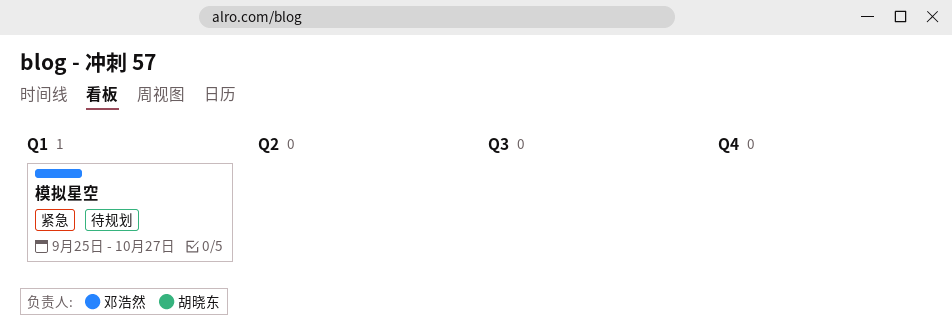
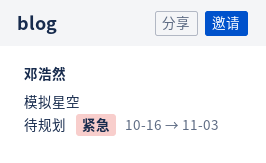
模拟星空, start: Sep 25 -> Oct 16
模拟星空, due: Oct 27 -> Nov 3

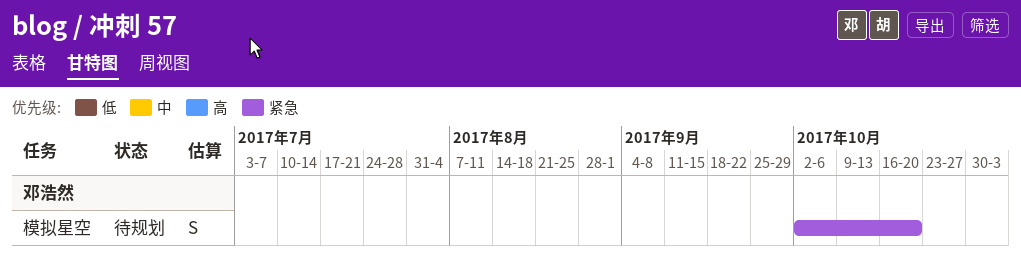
模拟星空, start: Oct 16 -> Oct 2
模拟星空, due: Nov 3 -> Oct 20

